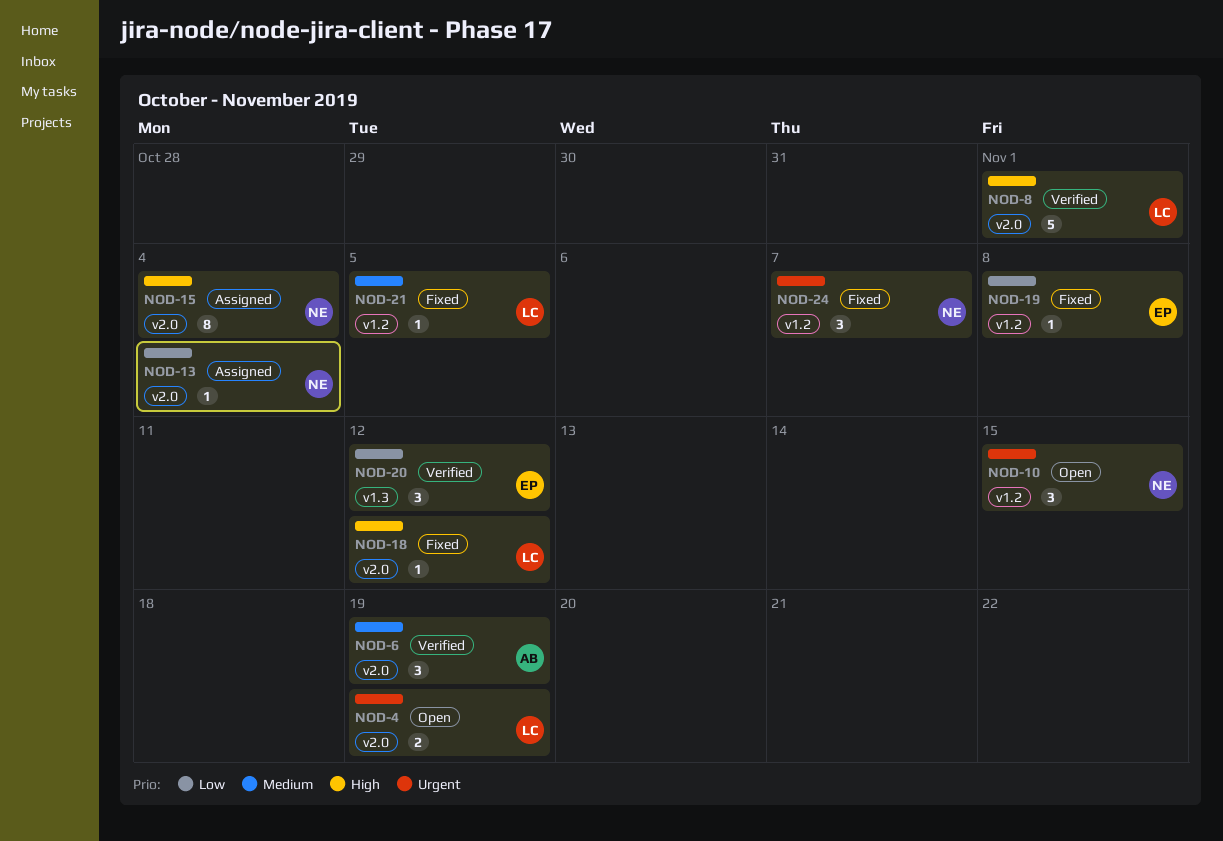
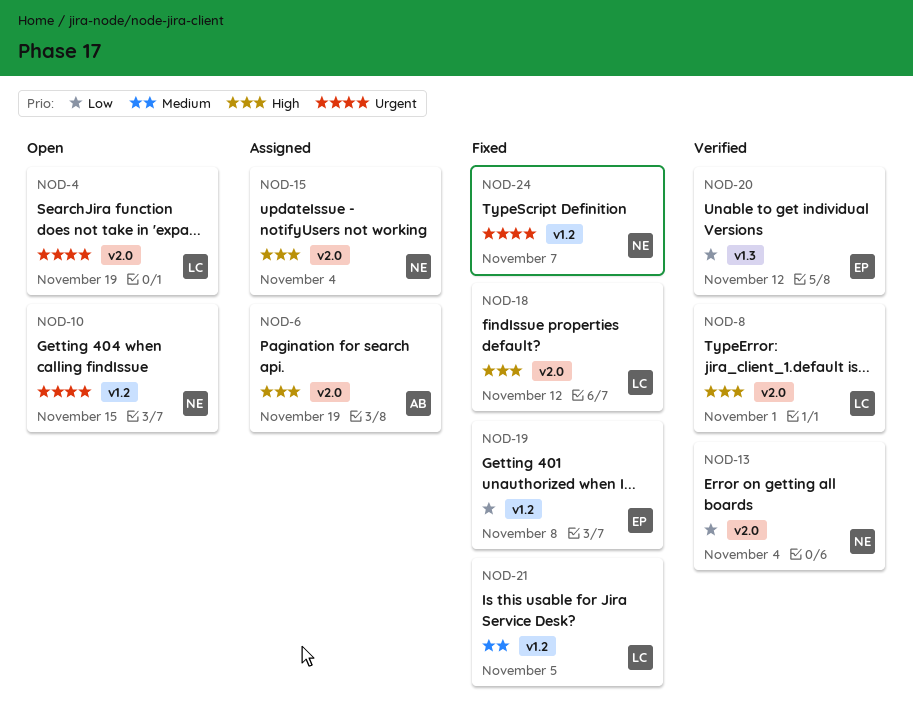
NOD-6, status: Verified -> Assigned
NOD-6, priority: Medium -> High
NOD-13, status: Assigned -> Verified

